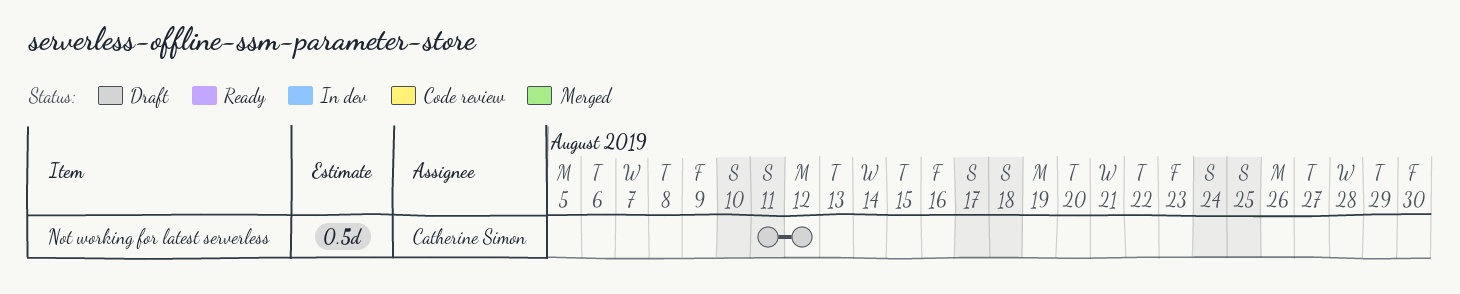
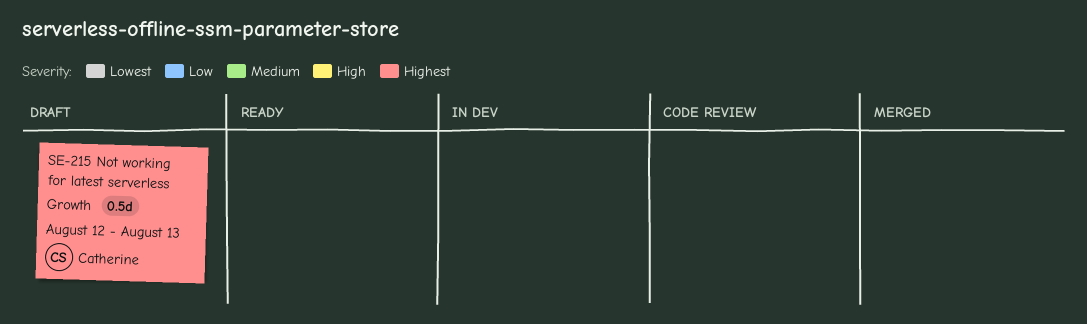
Not working for latest serverless, start: Aug 11 -> Aug 12
Not working for latest serverless, due: Aug 12 -> Aug 13

